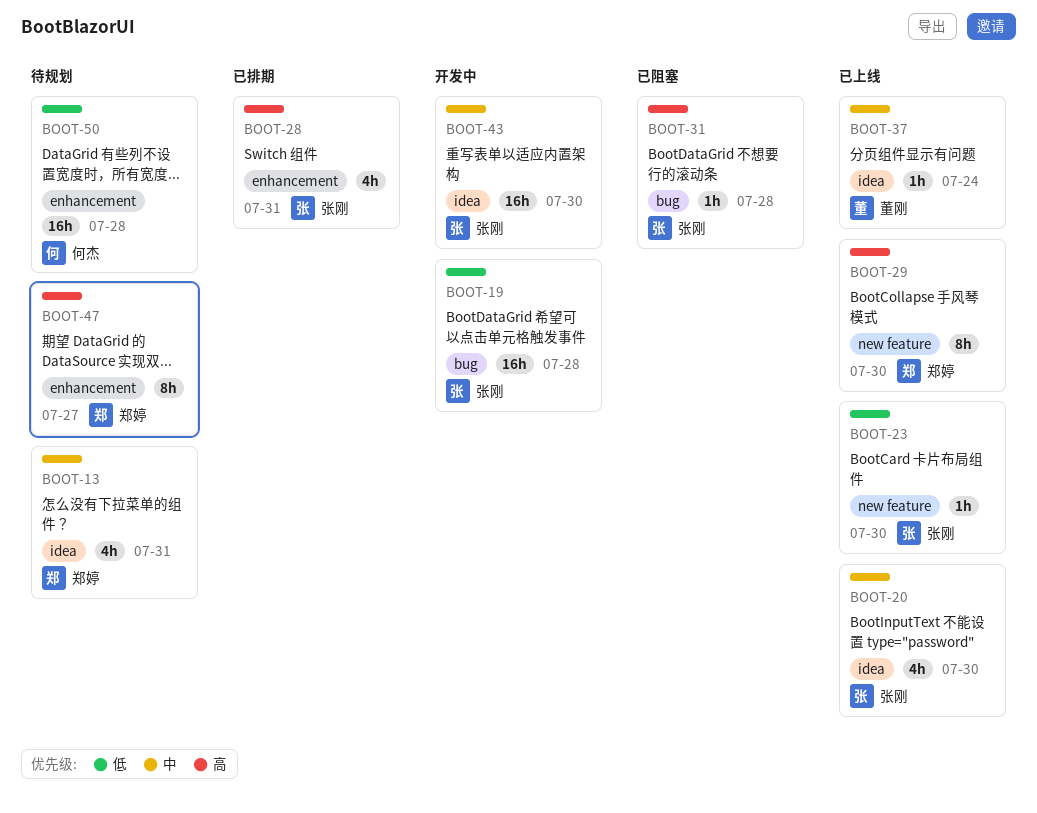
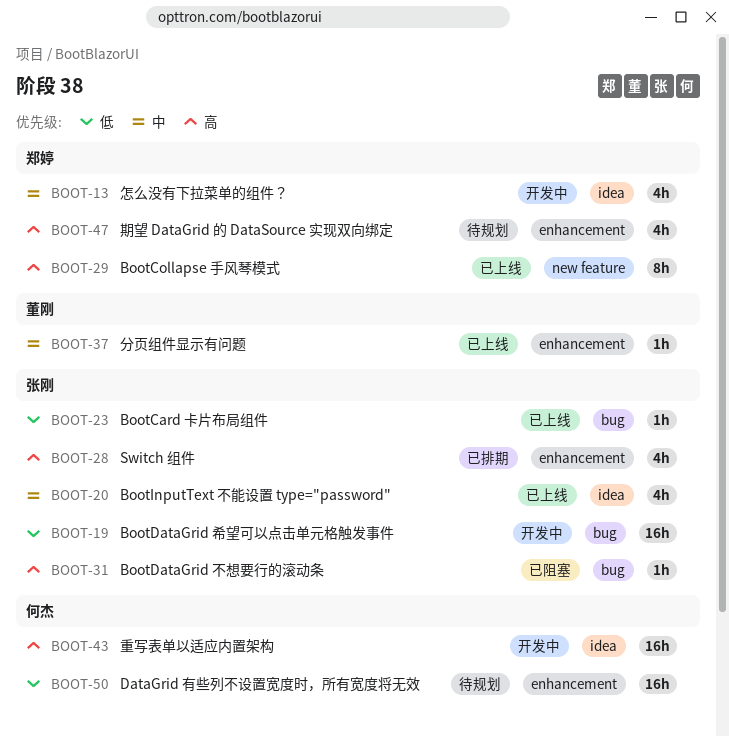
BOOT-13, status: 待规划 -> 开发中
BOOT-23, label: new feature -> bug
BOOT-37, label: idea -> enhancement
BOOT-43, owner: 张刚 -> 何杰
BOOT-43, priority: 中 -> 高
BOOT-47, estimate: 8h -> 4h

